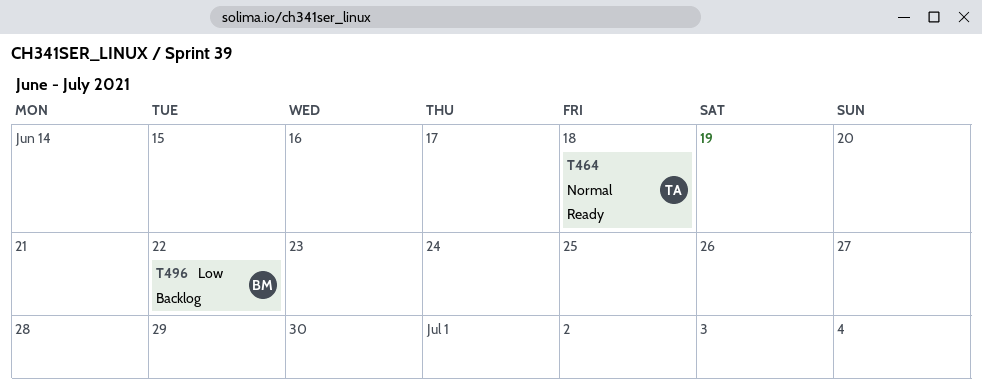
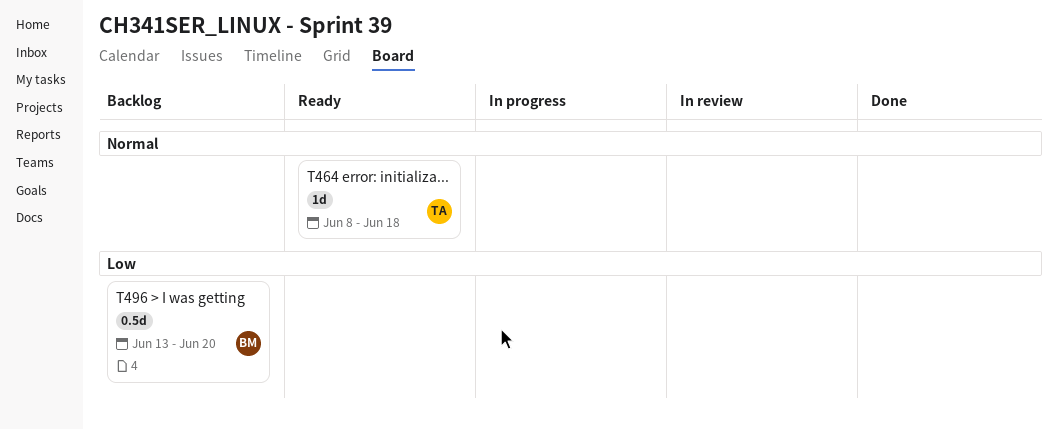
T496, due: Jun 22 -> Jun 20

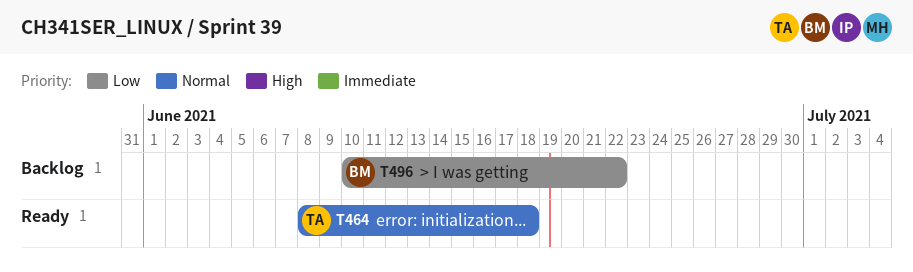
T496, start: Jun 13 -> Jun 10
T496, due: Jun 20 -> Jun 22

